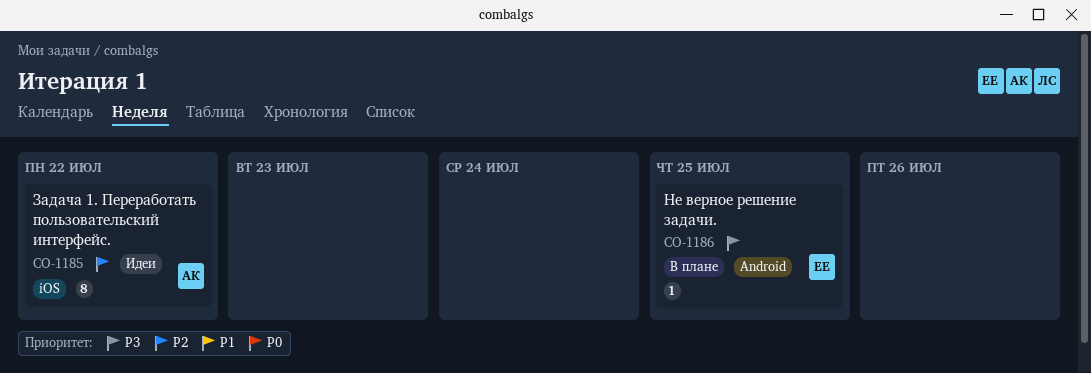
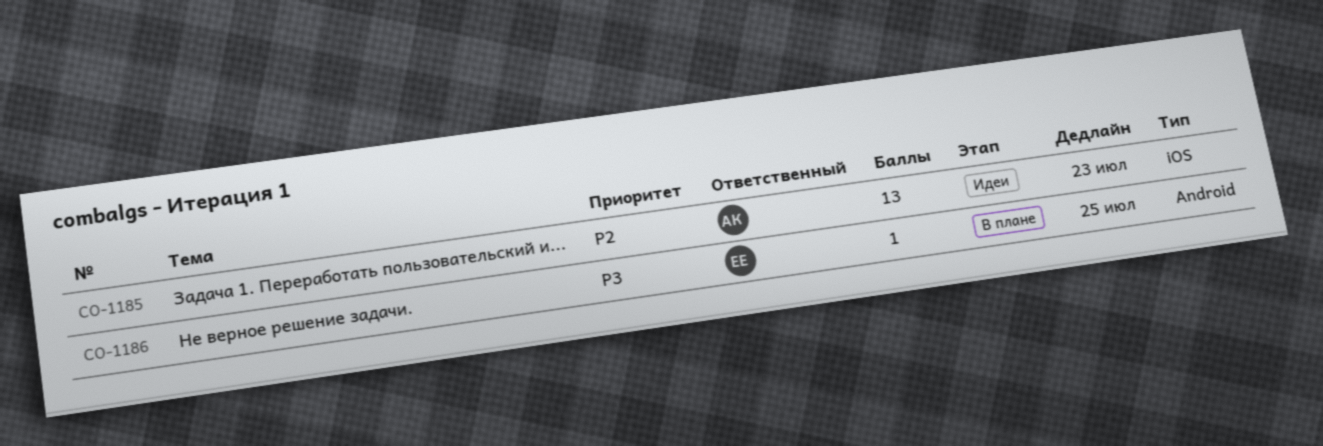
CO-1185, estimate: 8 -> 13
CO-1185, due: Jul 22 -> Jul 23

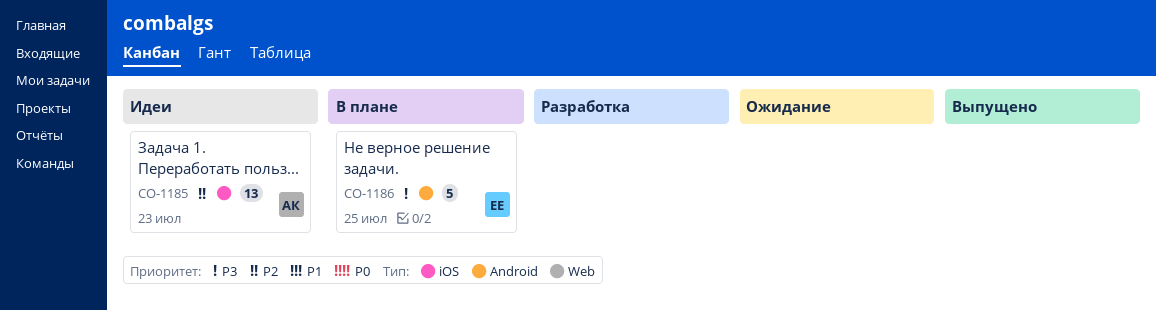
CO-1186, estimate: 1 -> 5

